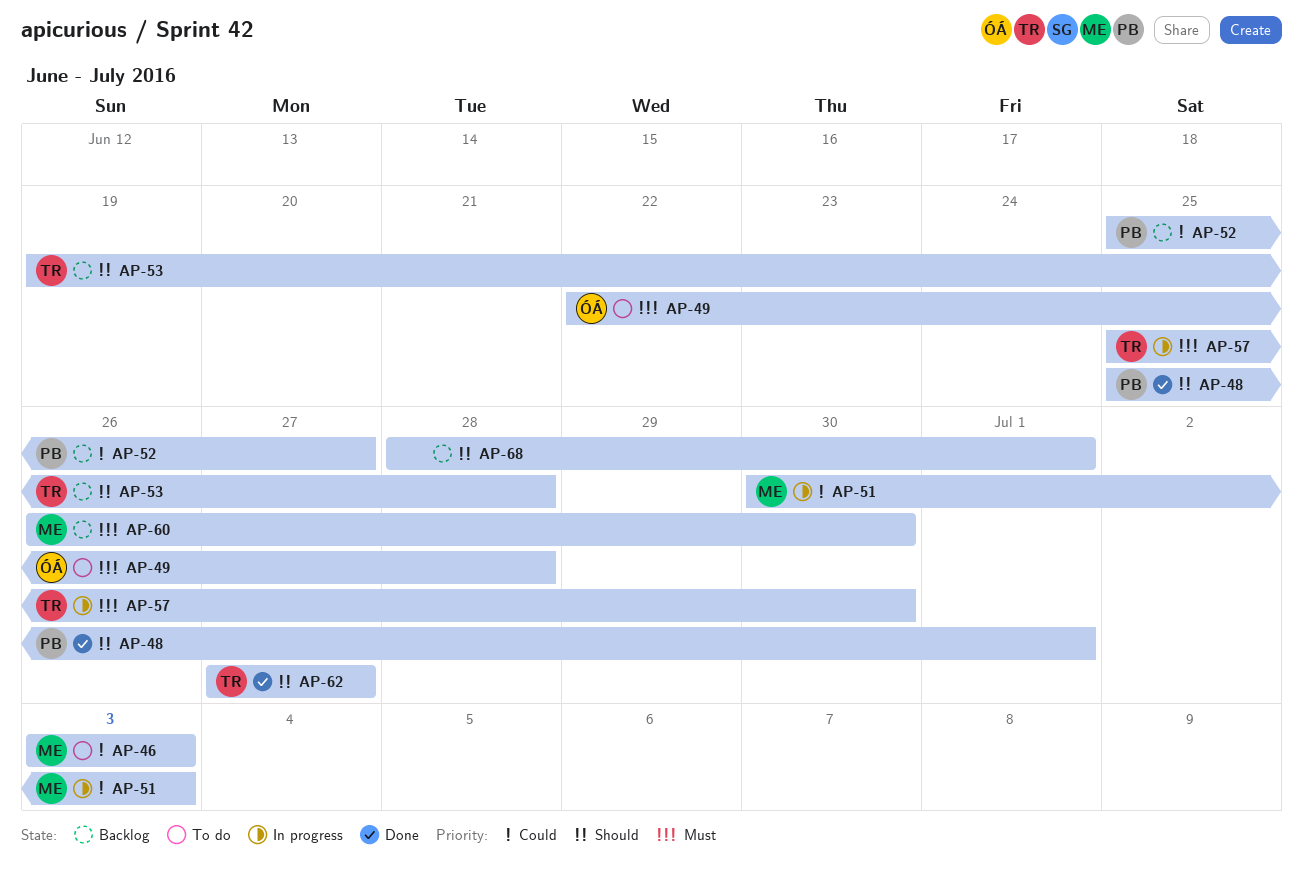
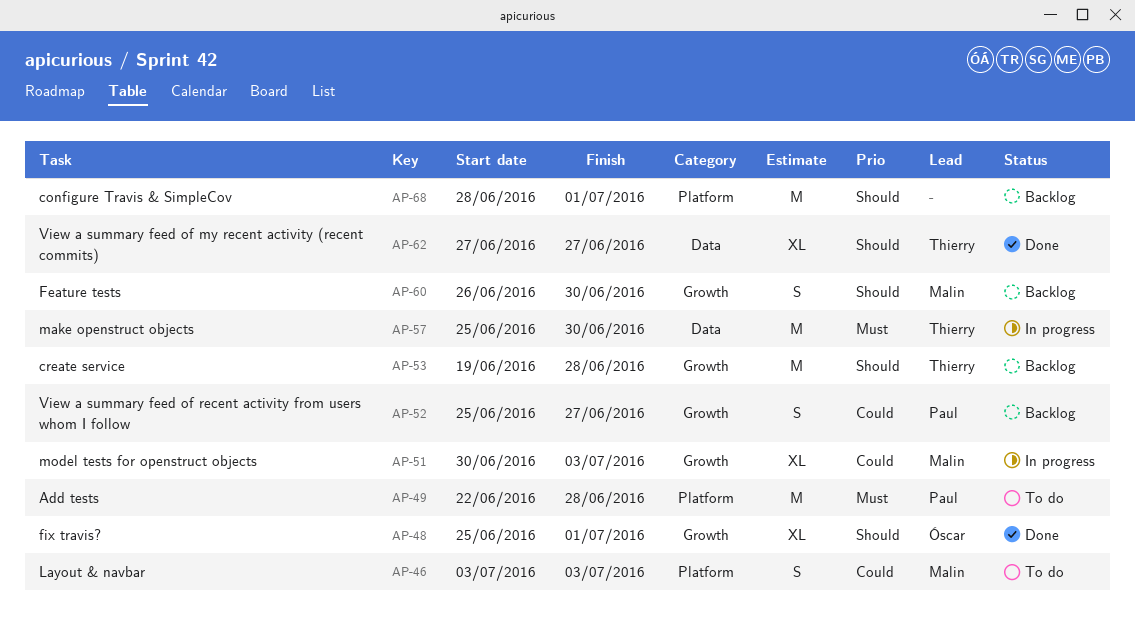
AP-48, owner: Paul -> Óscar
AP-49, owner: Óscar -> Paul
AP-60, priority: Must -> Should

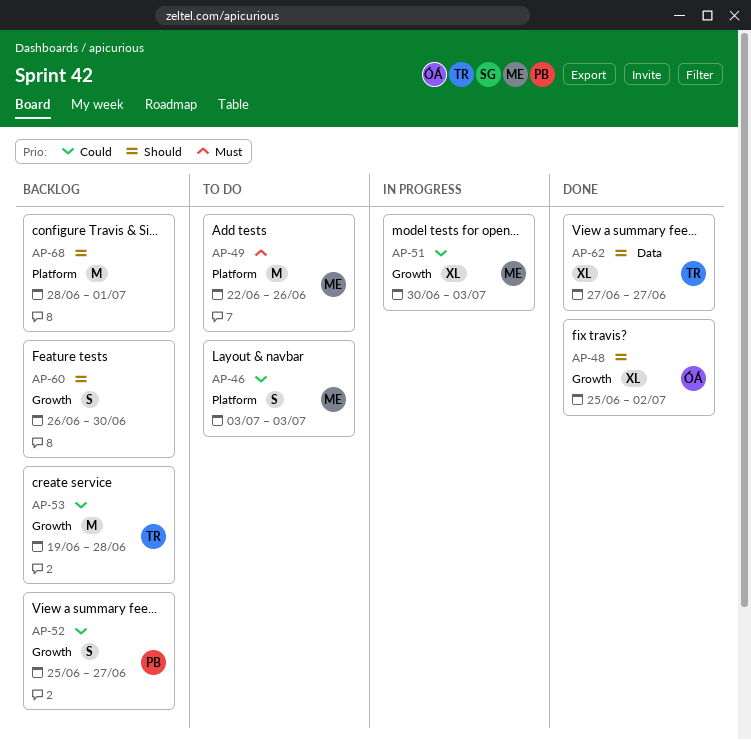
AP-48, due: Jul 1 -> Jul 2
AP-49, owner: Paul -> Malin
AP-49, due: Jun 28 -> Jun 26
AP-53, priority: Should -> Could
AP-57: present -> none
AP-60, owner: Malin -> none

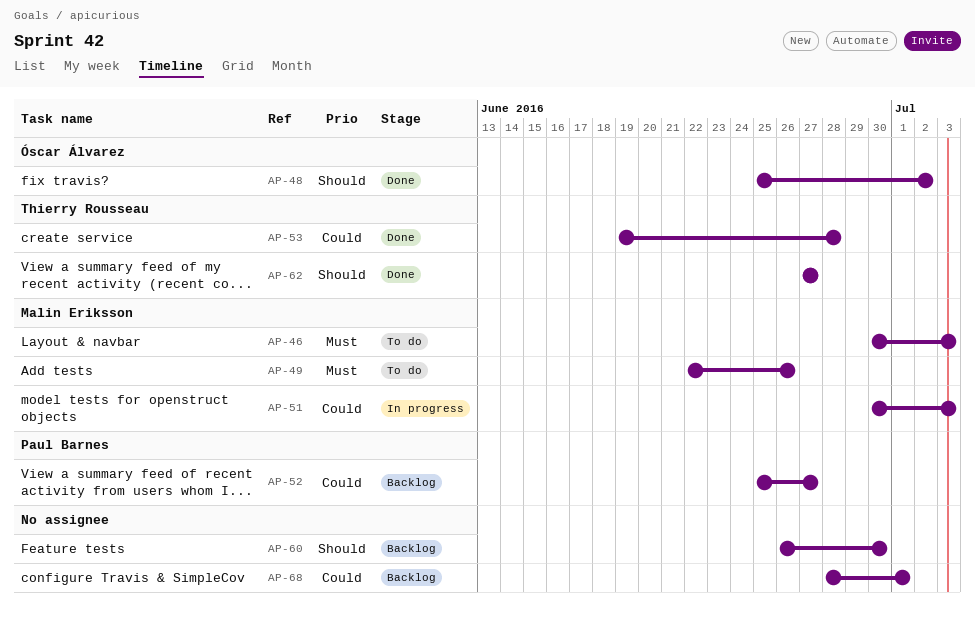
AP-46, priority: Could -> Must
AP-46, start: Jul 3 -> Jun 30
AP-53, status: Backlog -> Done
AP-68, priority: Should -> Could

